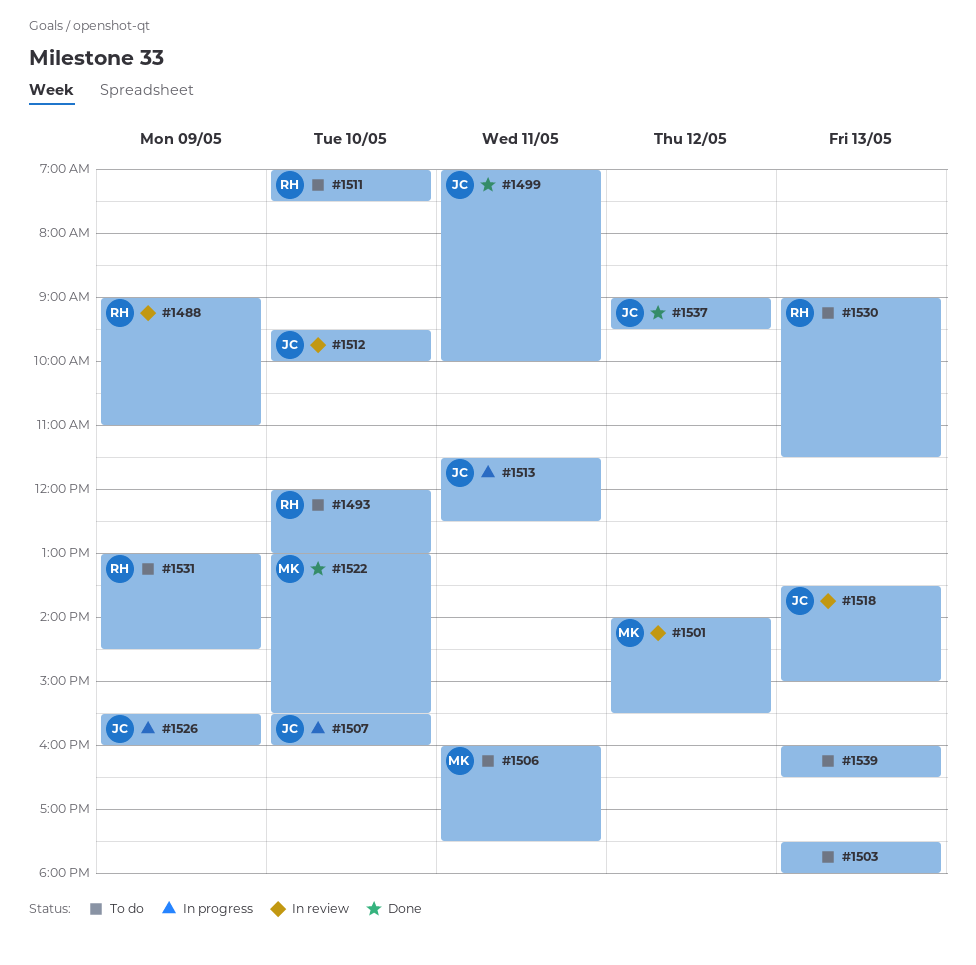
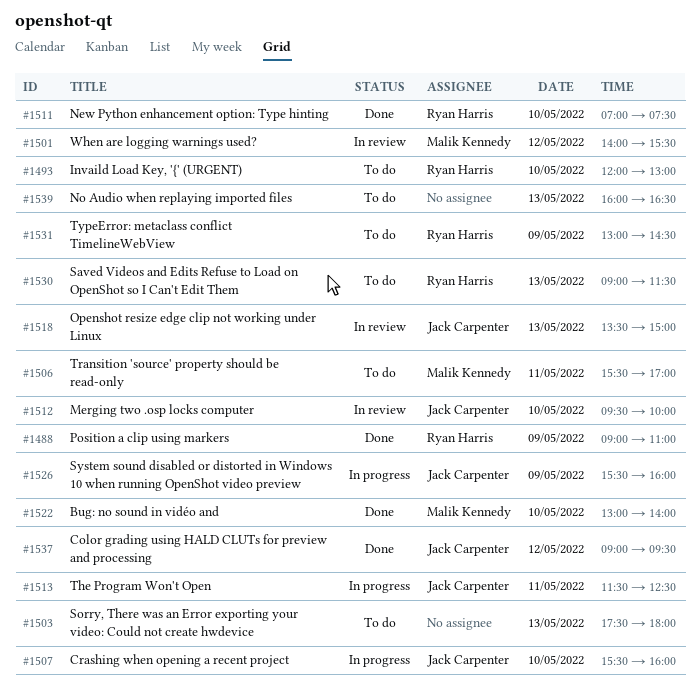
#1488, status: In review -> Done
#1499: present -> none
#1506, begins: 16:00 -> 15:30
#1506, ends: 17:30 -> 17:00
#1511, status: To do -> Done
#1522, ends: 15:30 -> 14:00

